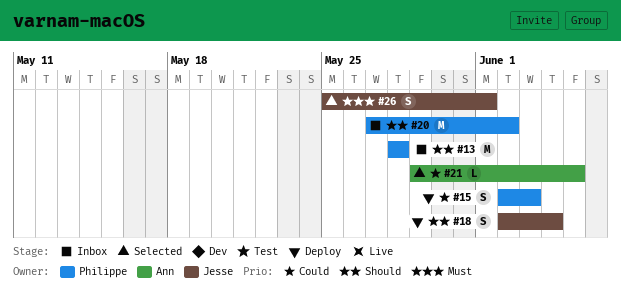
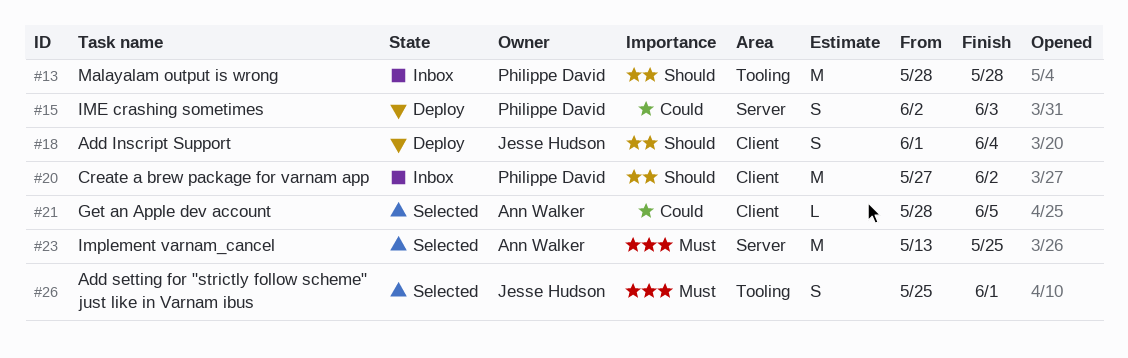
#18, start: Jun 2 -> Jun 1
#21, start: May 29 -> May 28
#23: none -> present

